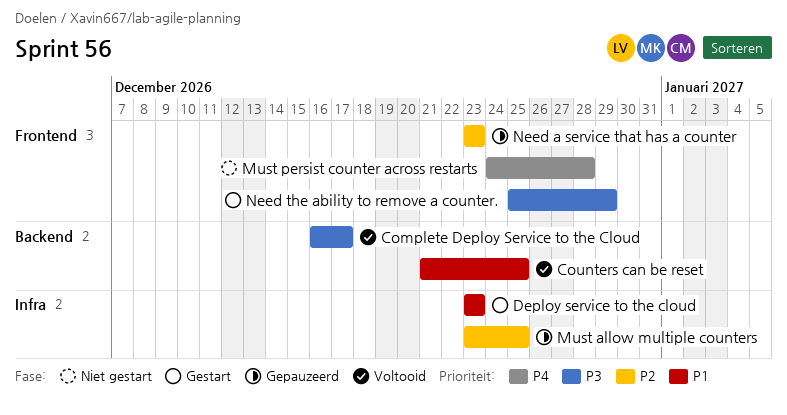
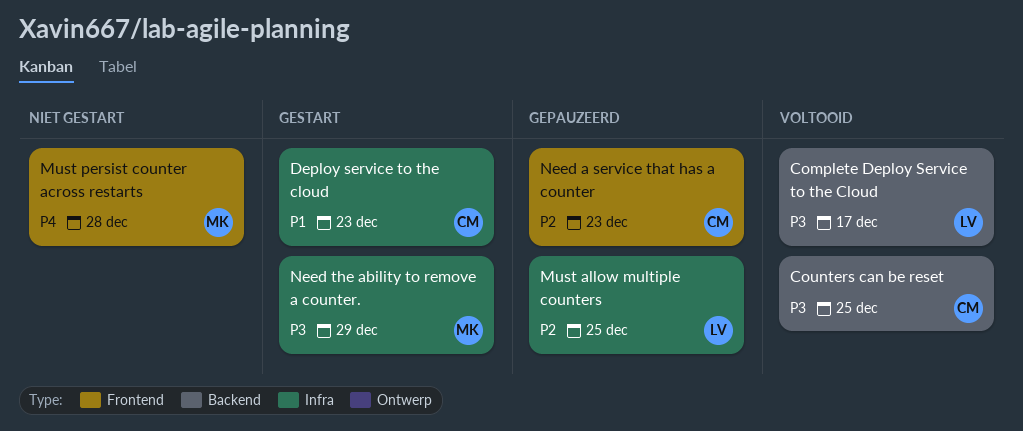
Counters can be reset, priority: P1 -> P3
Need the ability to remove a counter., label: Frontend -> Infra

